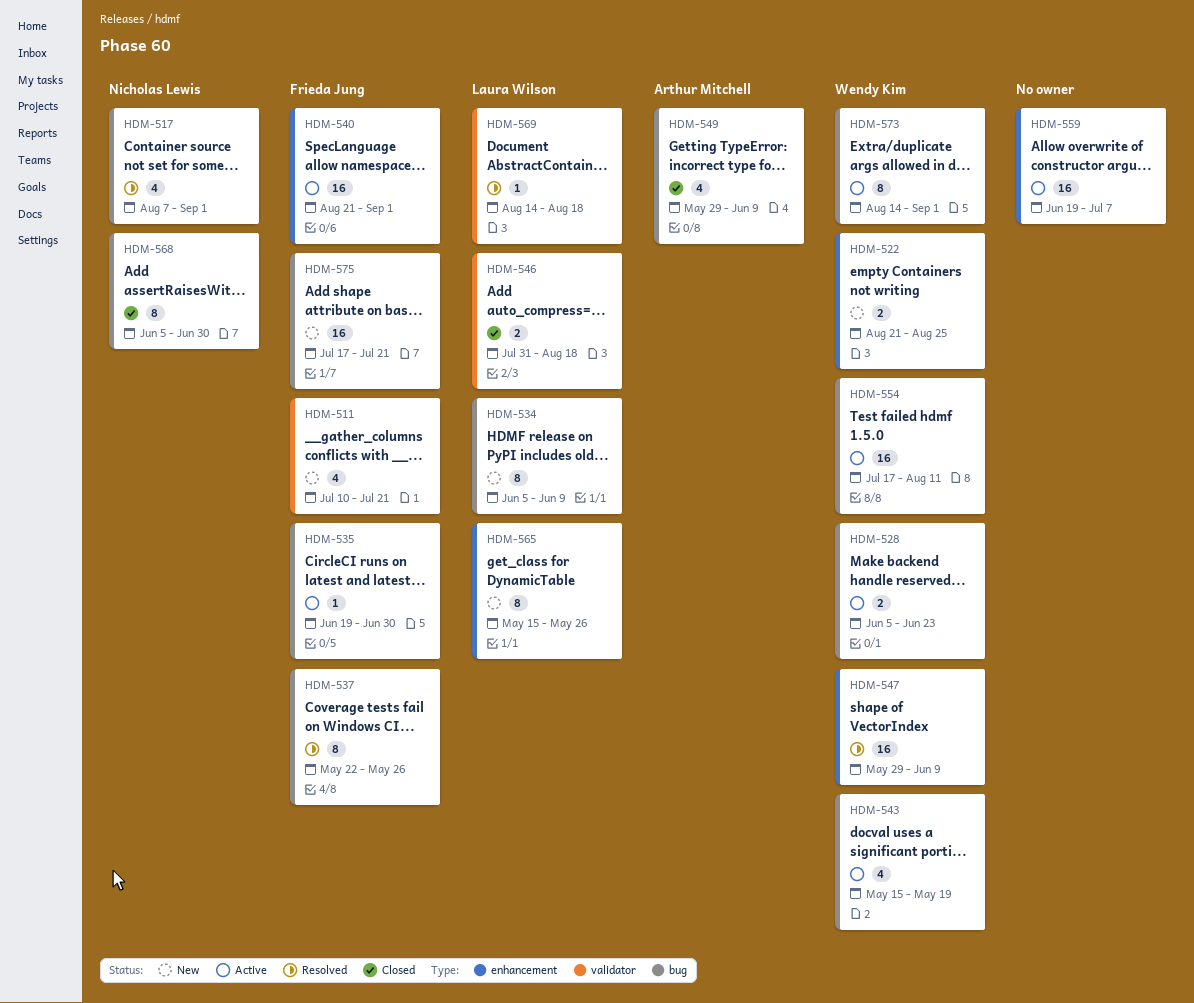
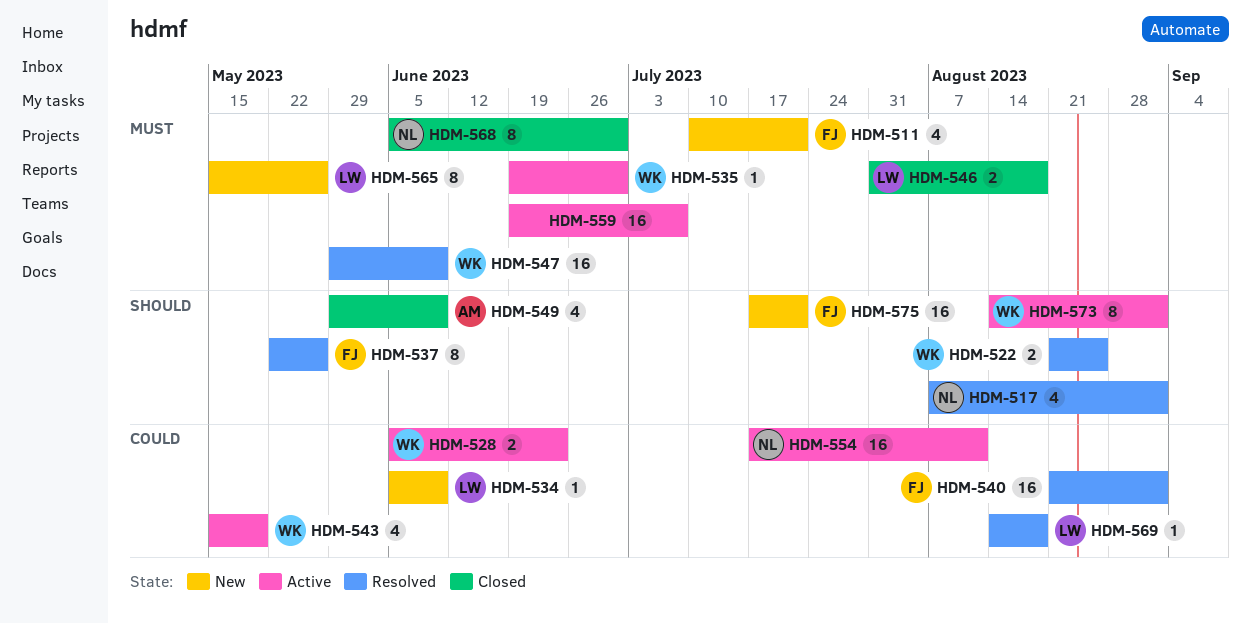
HDM-522, status: New -> Resolved
HDM-534, estimate: 8 -> 1
HDM-535, owner: Frieda Jung -> Wendy Kim
HDM-540, status: Active -> Resolved
HDM-554, owner: Wendy Kim -> Nicholas Lewis

